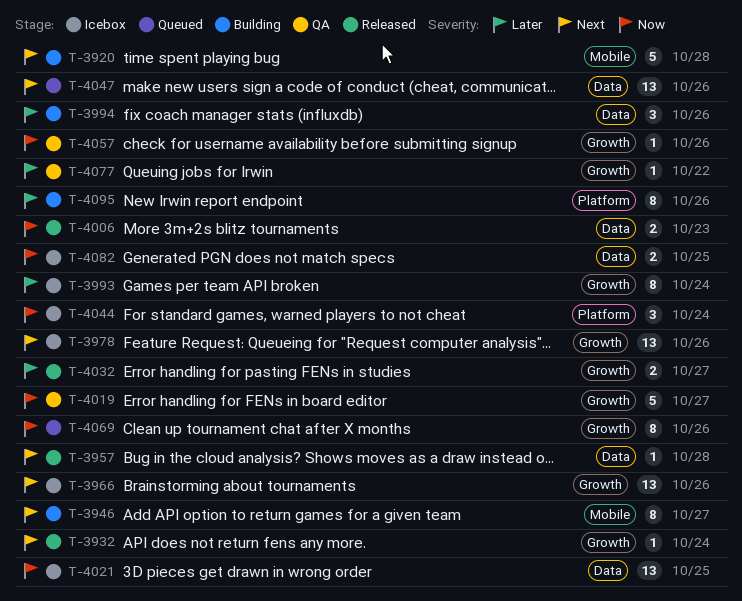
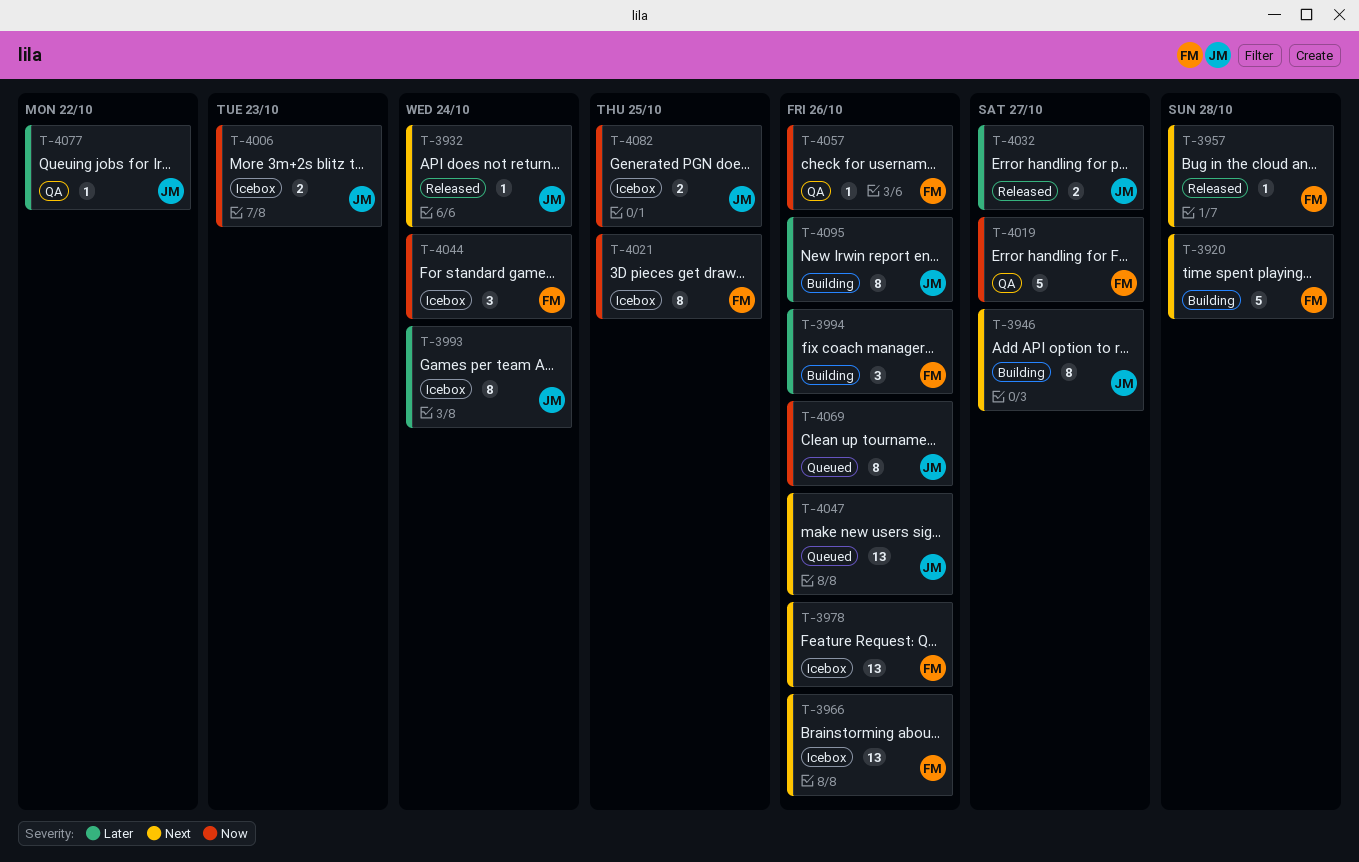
T-4006, status: Released -> Icebox
T-4021, estimate: 13 -> 8

